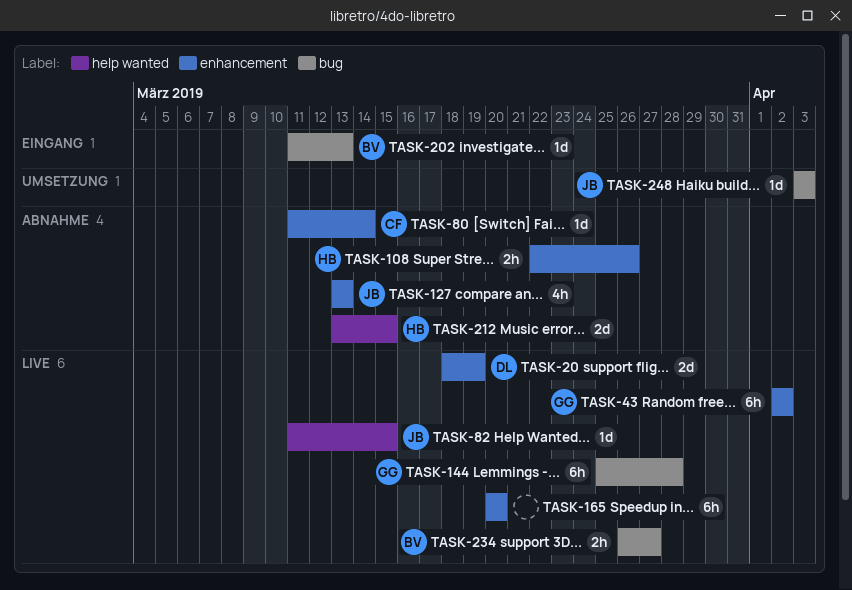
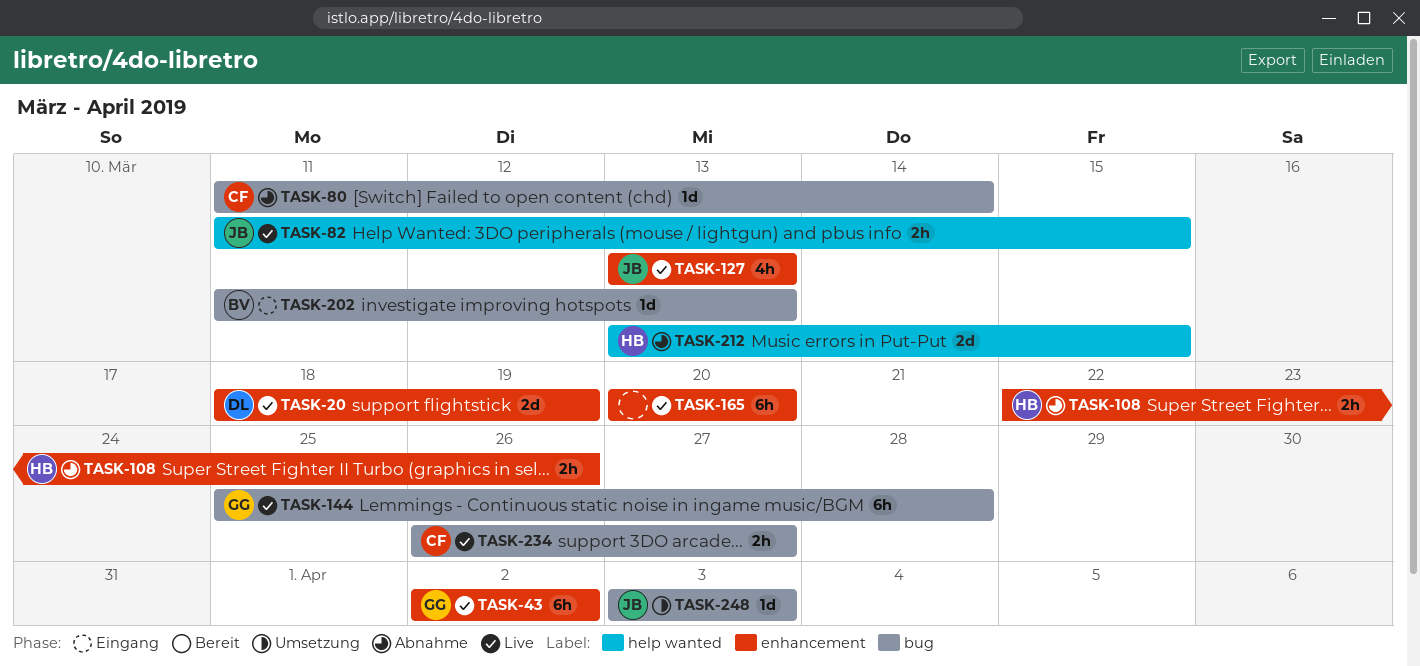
TASK-80, label: enhancement -> bug
TASK-82, estimate: 1d -> 2h
TASK-127, status: Abnahme -> Live
TASK-234, owner: BV -> CF

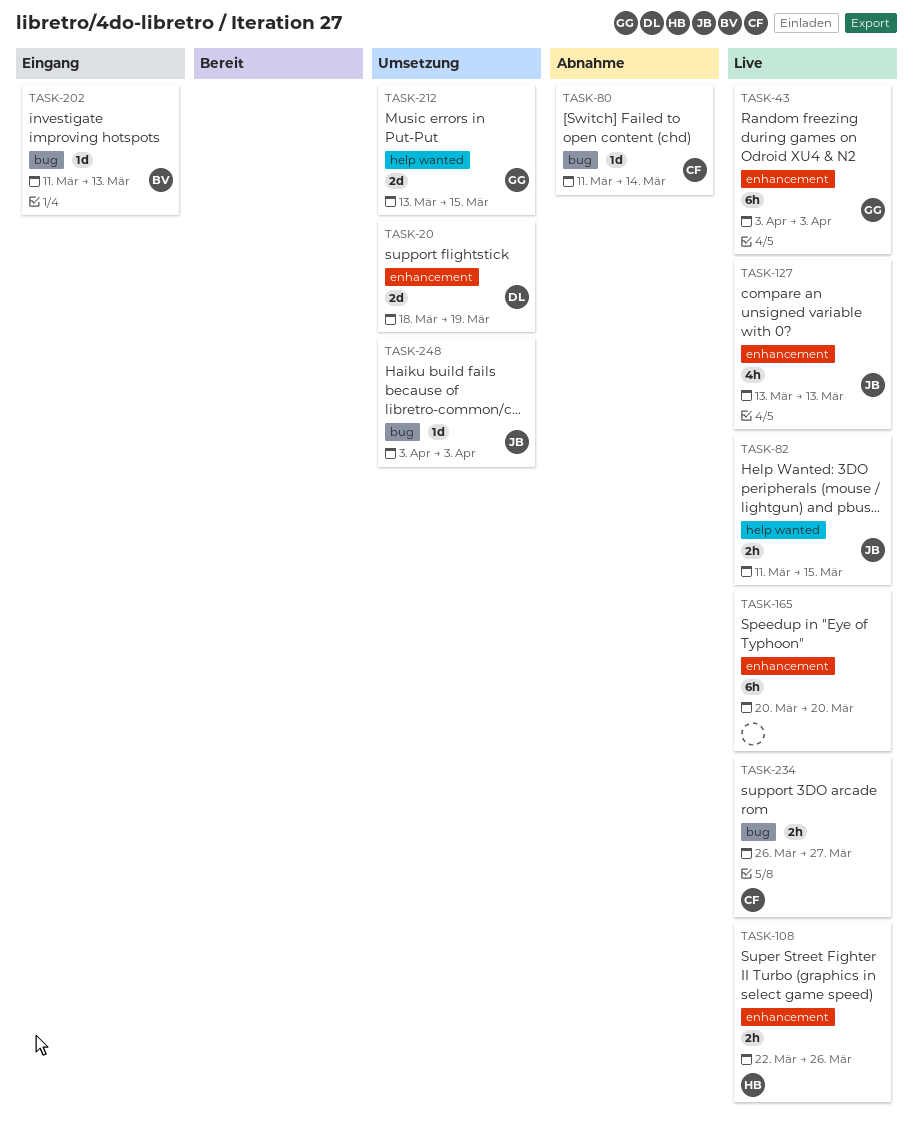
TASK-20, status: Live -> Umsetzung
TASK-43, start: Apr 2 -> Apr 3
TASK-43, due: Apr 2 -> Apr 3
TASK-108, status: Abnahme -> Live
TASK-144: present -> none
TASK-212, status: Abnahme -> Umsetzung
TASK-212, owner: HB -> GG

